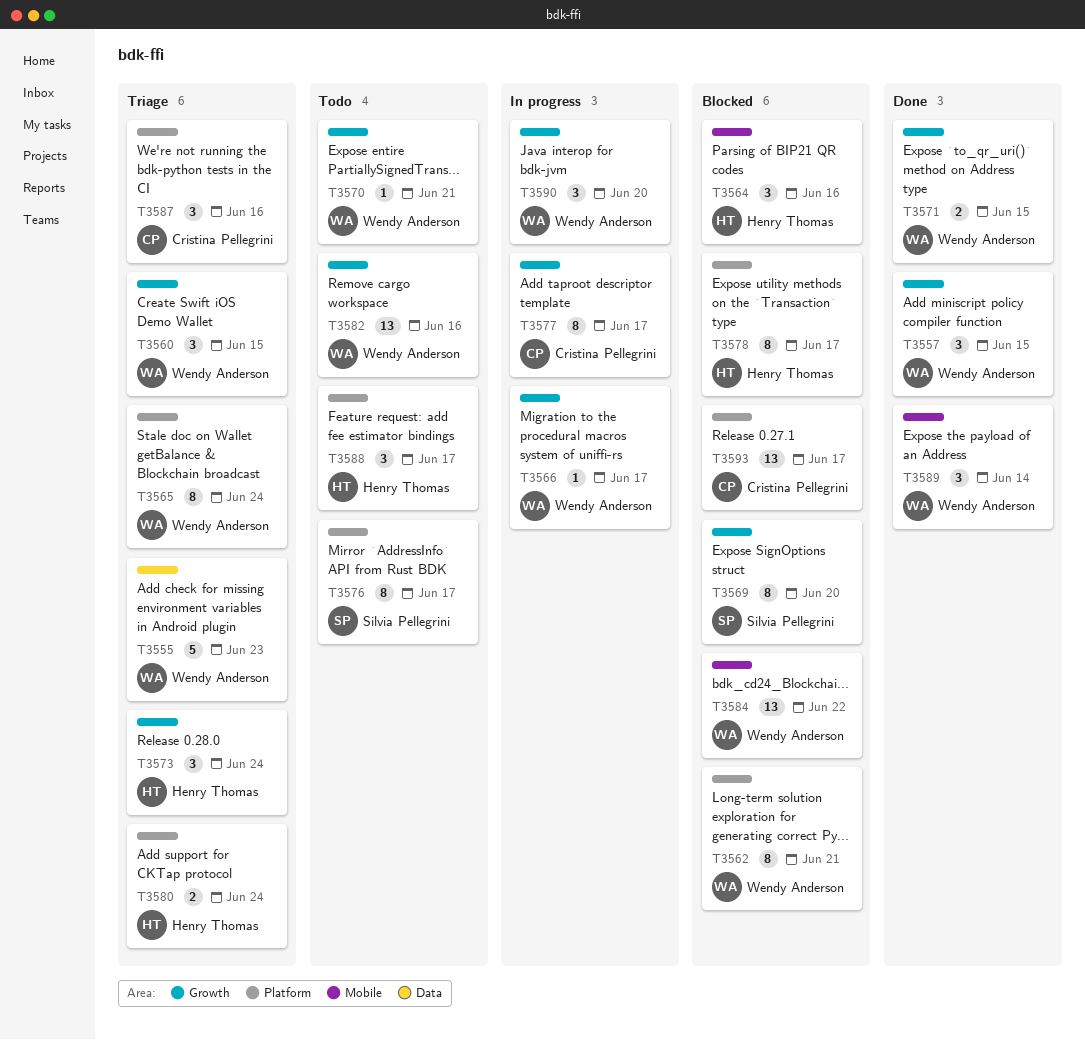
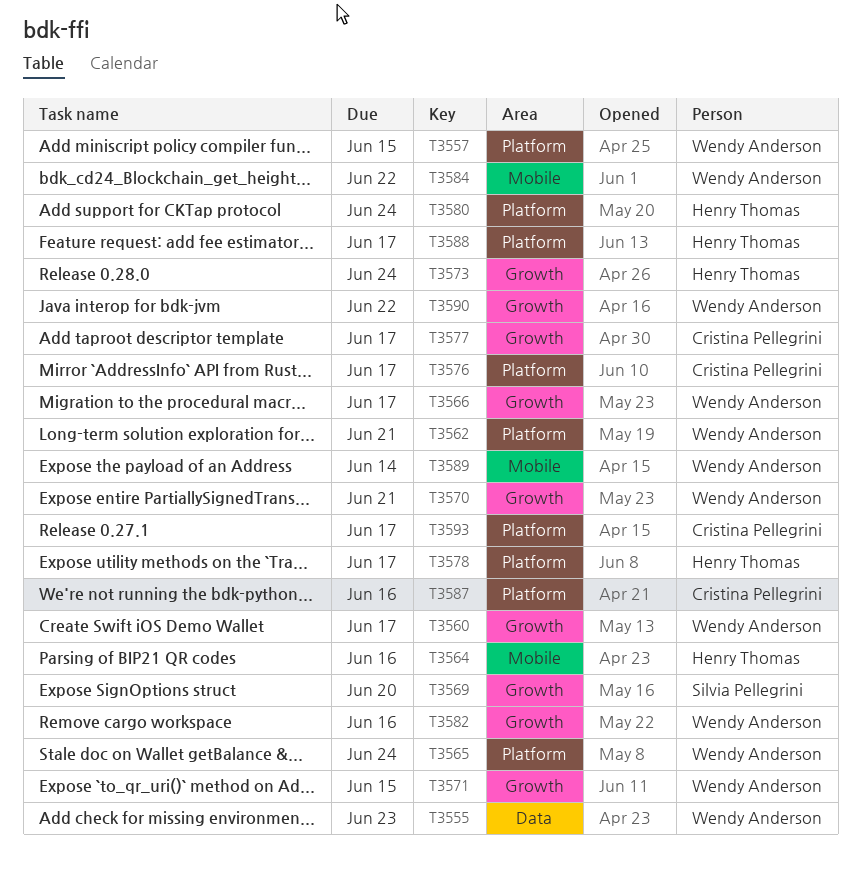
T3557, label: Growth -> Platform
T3560, due: Jun 15 -> Jun 17
T3576, owner: Silvia Pellegrini -> Cristina Pellegrini
T3590, due: Jun 20 -> Jun 22

